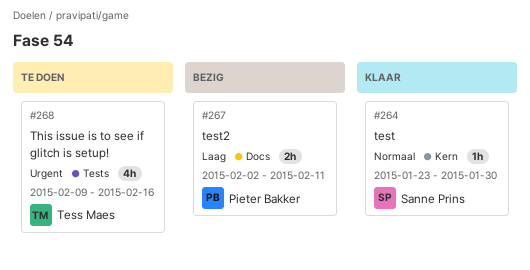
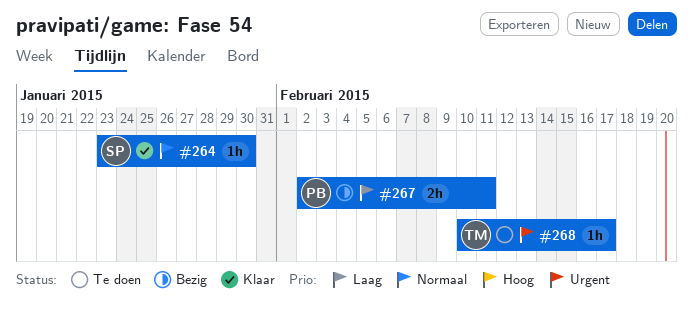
#268, estimate: 4h -> 1h
#268, start: Feb 9 -> Feb 10
#268, due: Feb 16 -> Feb 17

